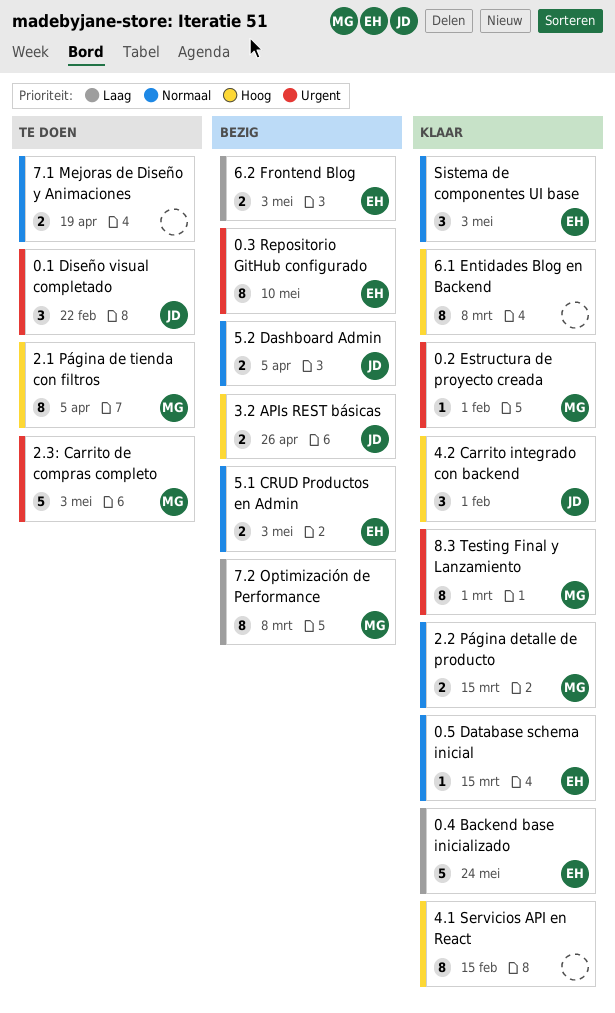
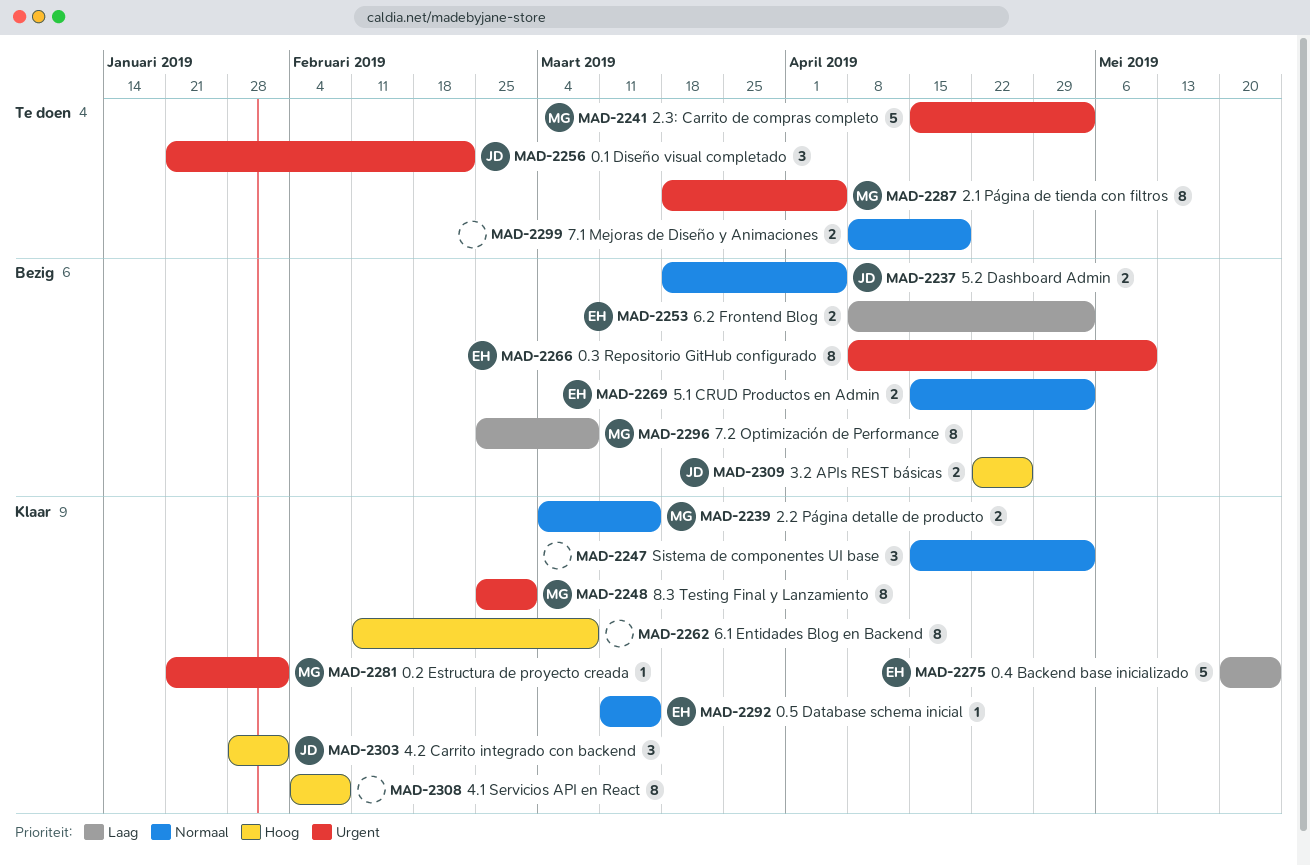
2.1 Página de tienda con filtros, priority: Hoog -> Urgent
4.1 Servicios API en React, due: Feb 15 -> Feb 8
Sistema de componentes UI base, owner: EH -> none

